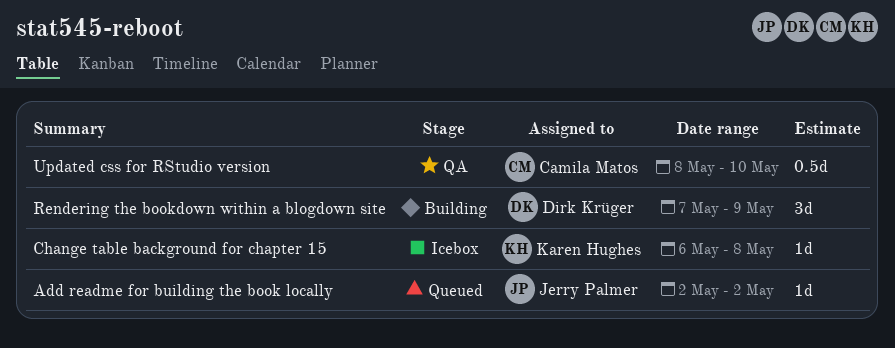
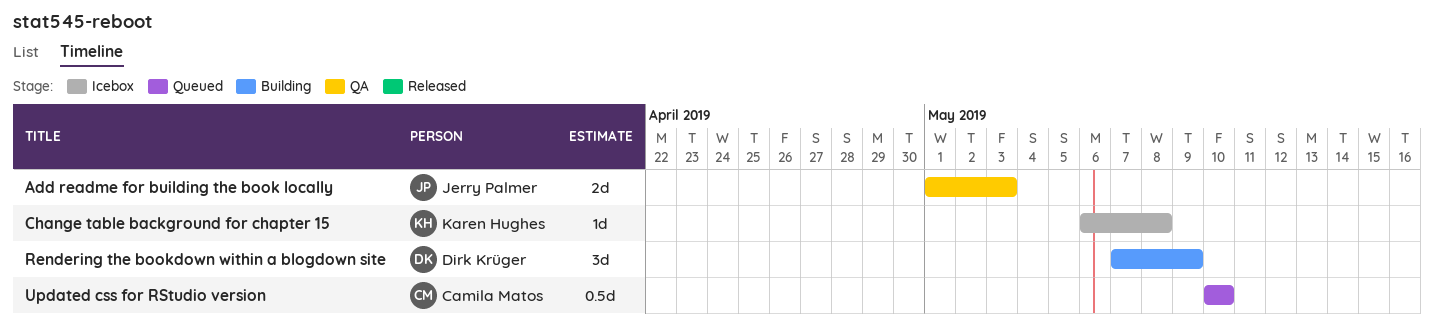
Add readme for building the book locally, status: Queued -> QA
Add readme for building the book locally, estimate: 1d -> 2d
Add readme for building the book locally, start: May 2 -> May 1
Add readme for building the book locally, due: May 2 -> May 3
Updated css for RStudio version, status: QA -> Queued
Updated css for RStudio version, start: May 8 -> May 10

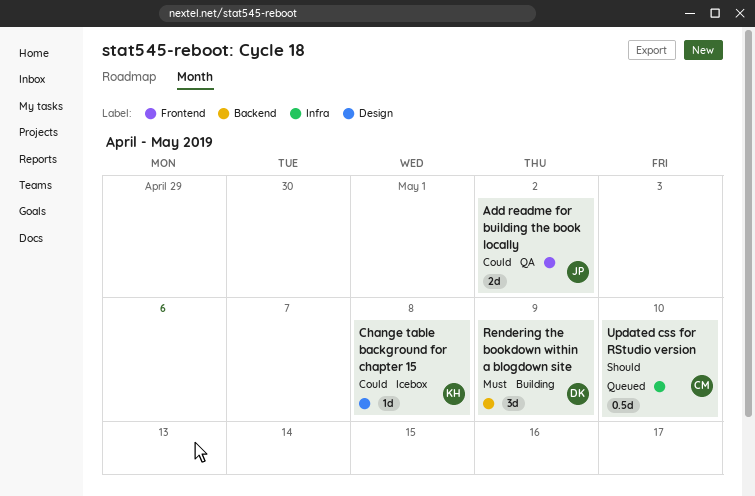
Add readme for building the book locally, due: May 3 -> May 2

